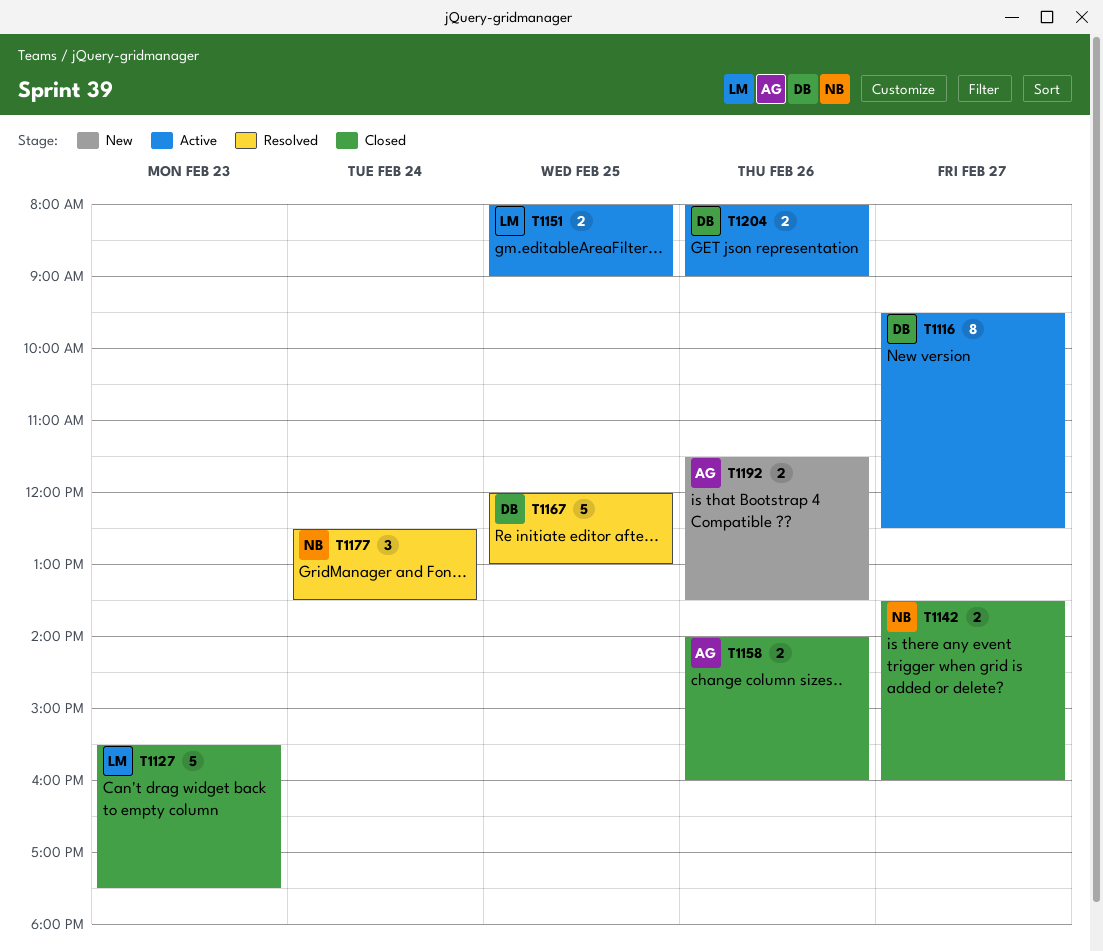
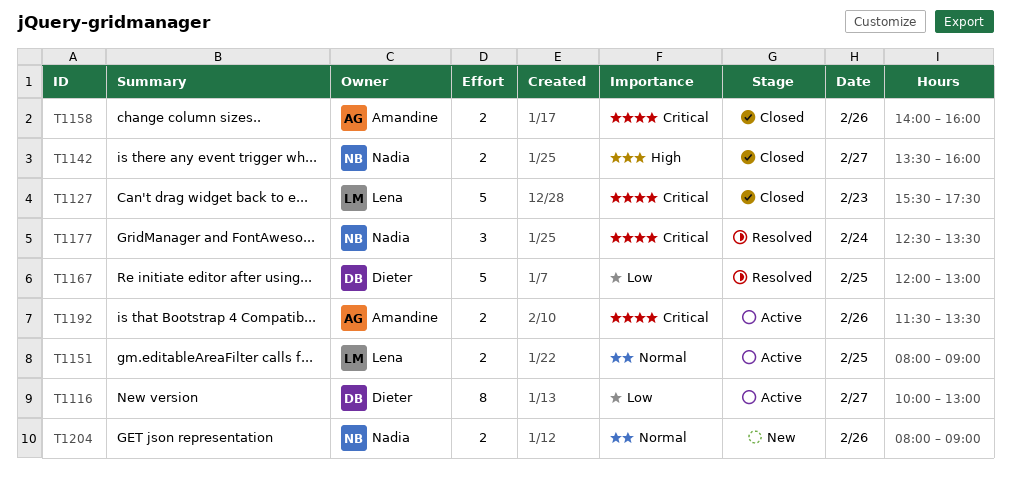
T1116, begins: 09:30 -> 10:00
T1116, ends: 12:30 -> 13:00
T1192, status: New -> Active
T1204, status: Active -> New
T1204, owner: Dieter -> Nadia

